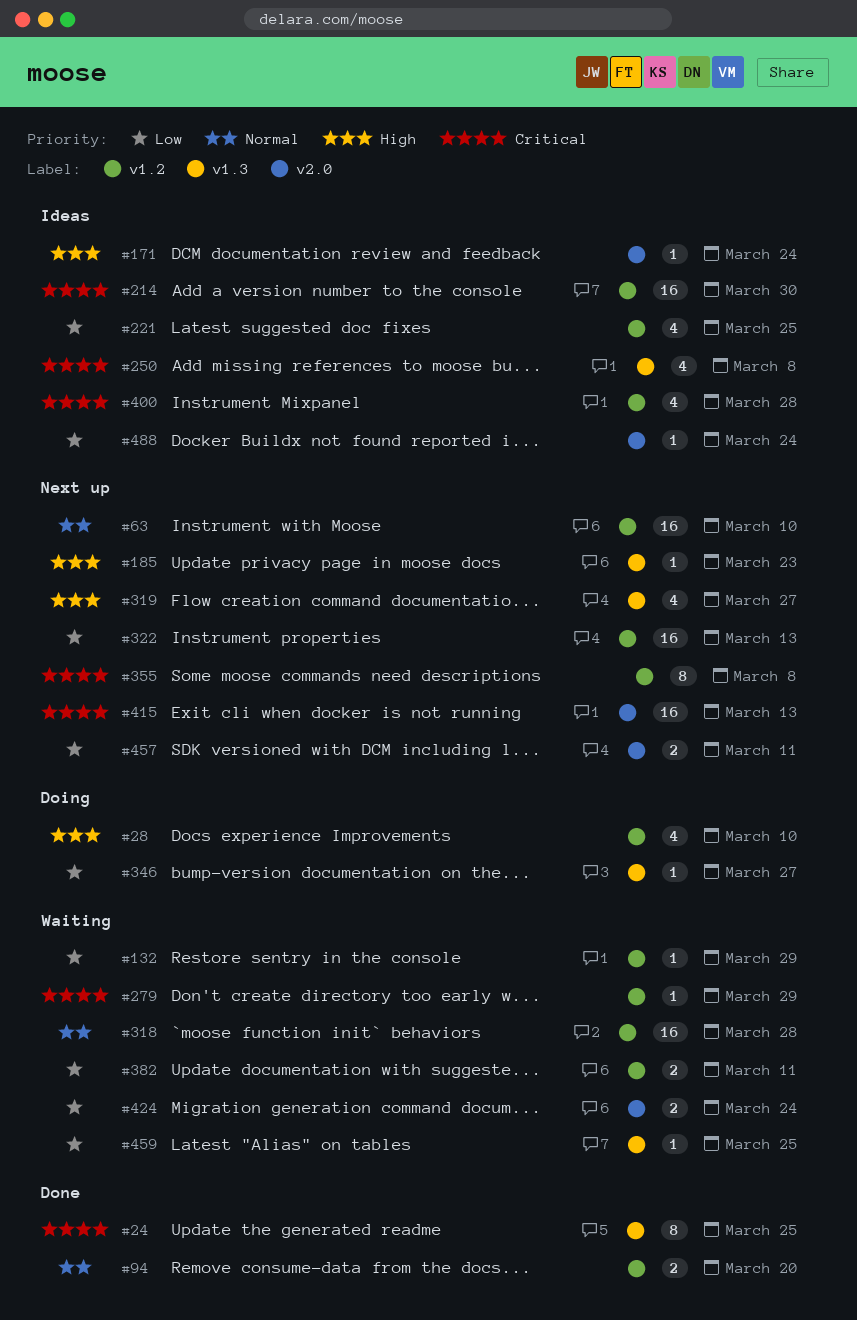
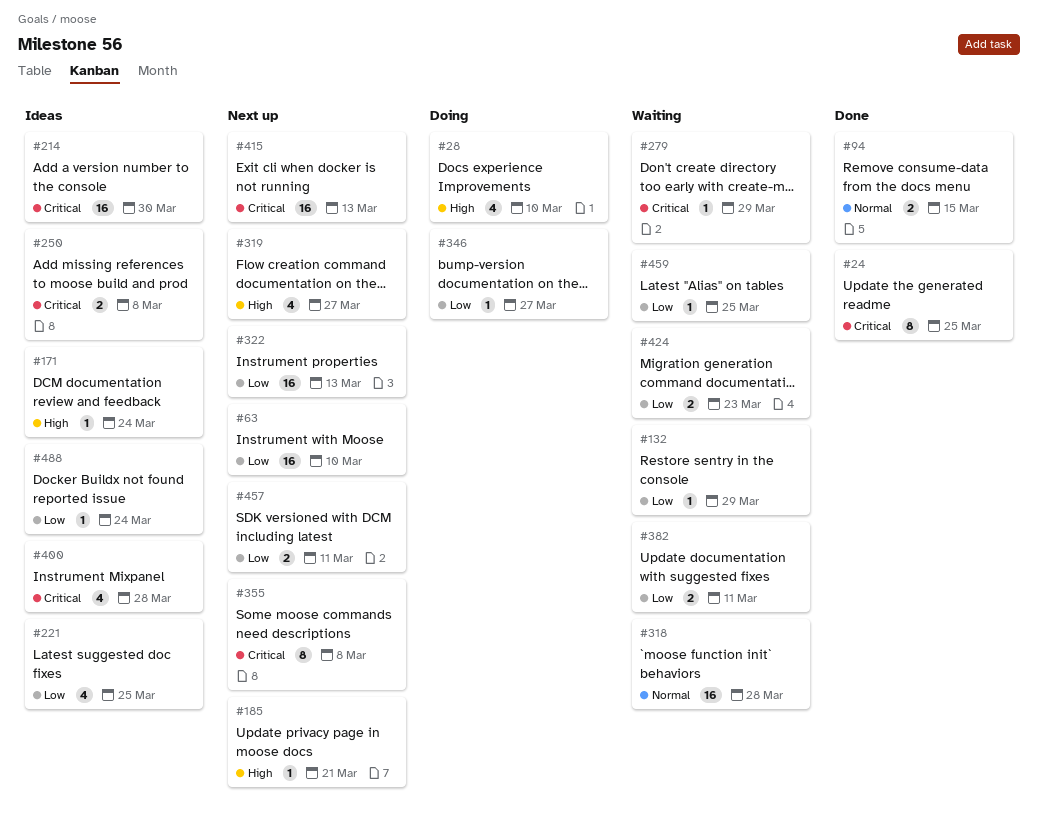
#63, priority: Normal -> Low
#94, due: Mar 20 -> Mar 15
#185, due: Mar 23 -> Mar 21
#250, estimate: 4 -> 2
#424, due: Mar 24 -> Mar 23

